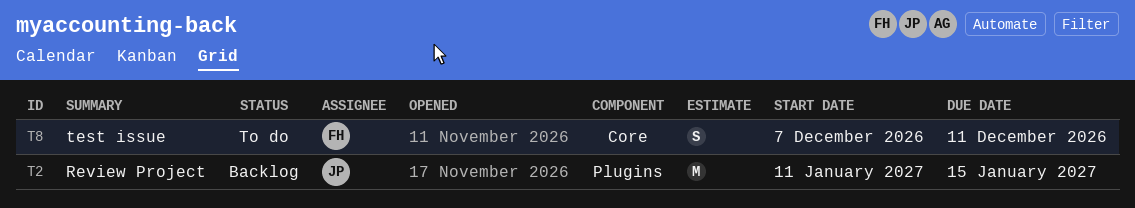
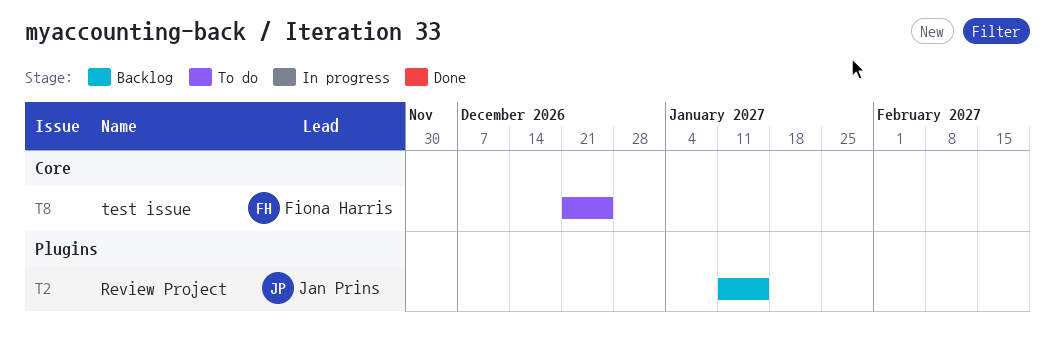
T8, start: Dec 7 -> Dec 21
T8, due: Dec 11 -> Dec 25

